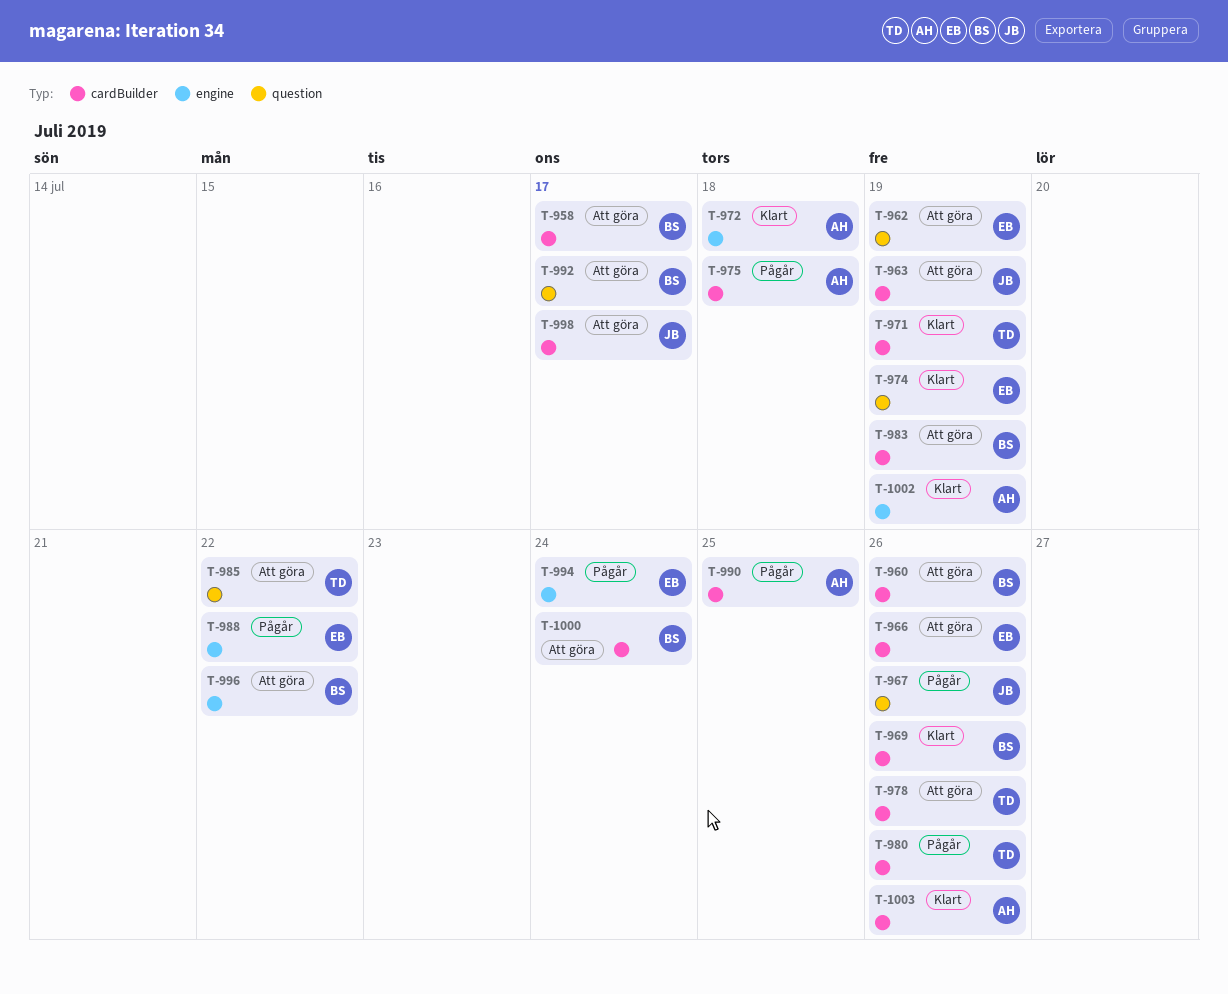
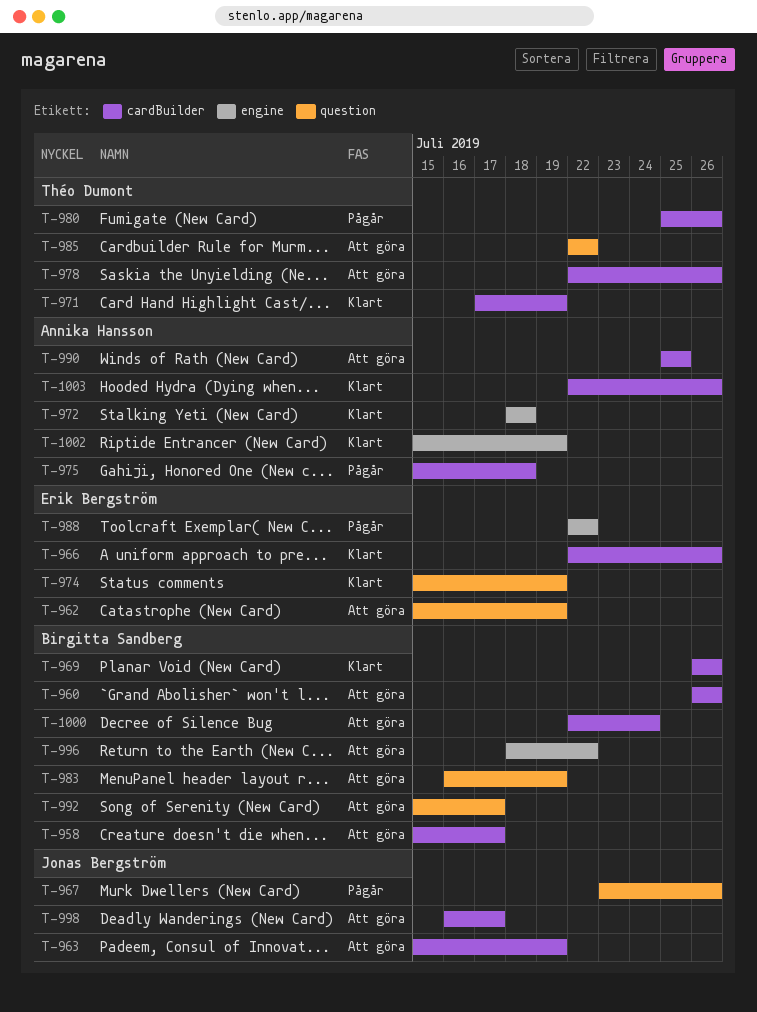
T-966, status: Att göra -> Klart
T-983, label: cardBuilder -> question
T-990, status: Pågår -> Att göra
T-994: present -> none

